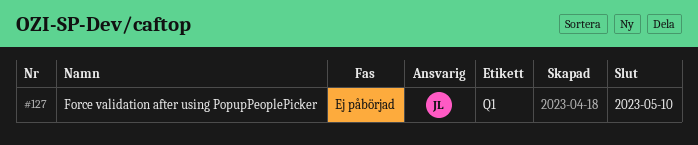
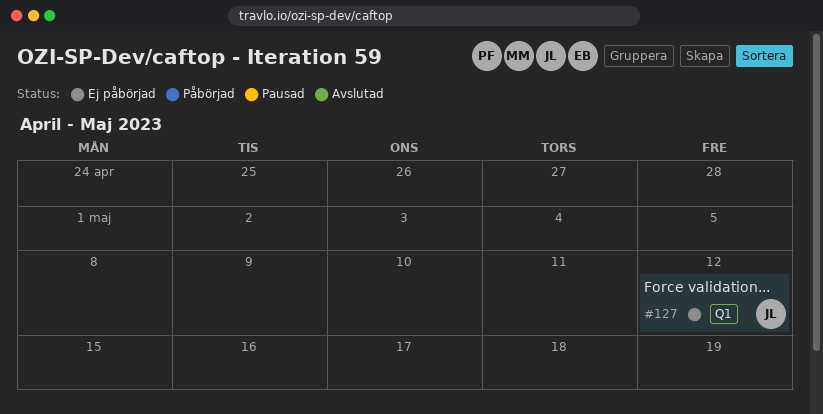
#127, due: May 10 -> May 12

